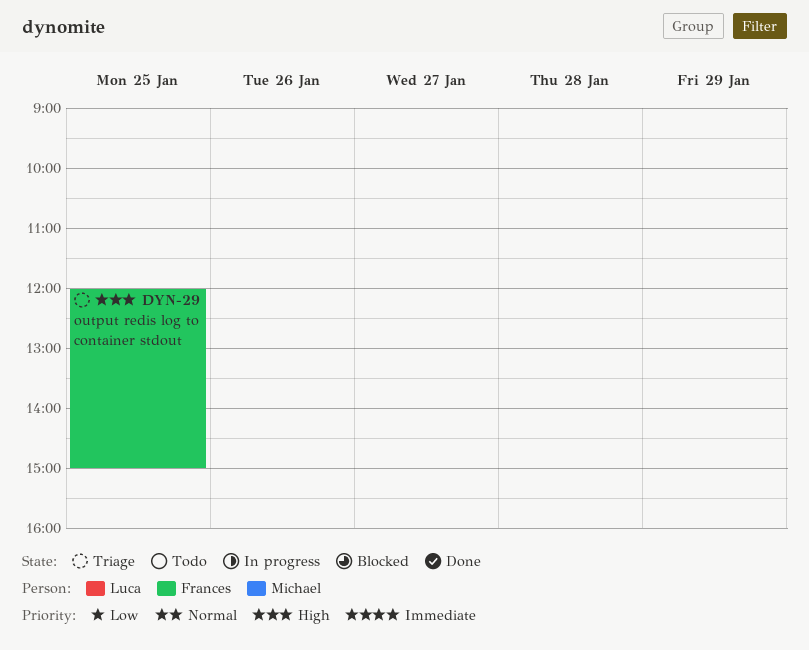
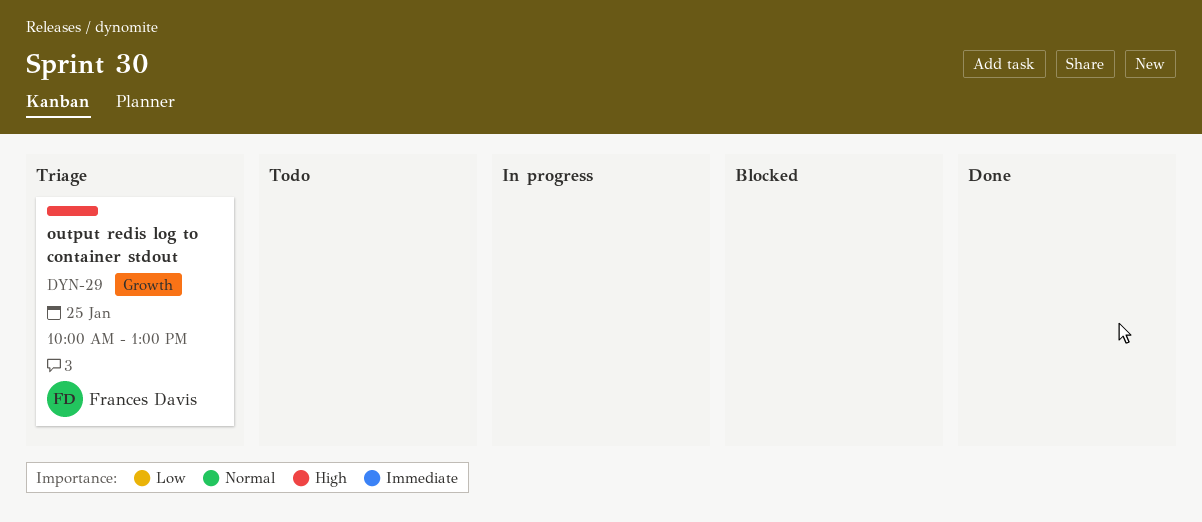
DYN-29, begins: 12:00 -> 10:00
DYN-29, ends: 15:00 -> 13:00

